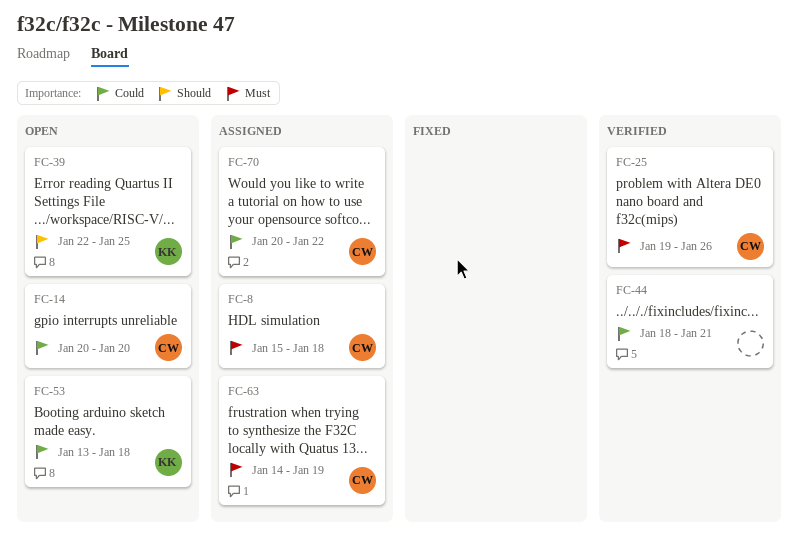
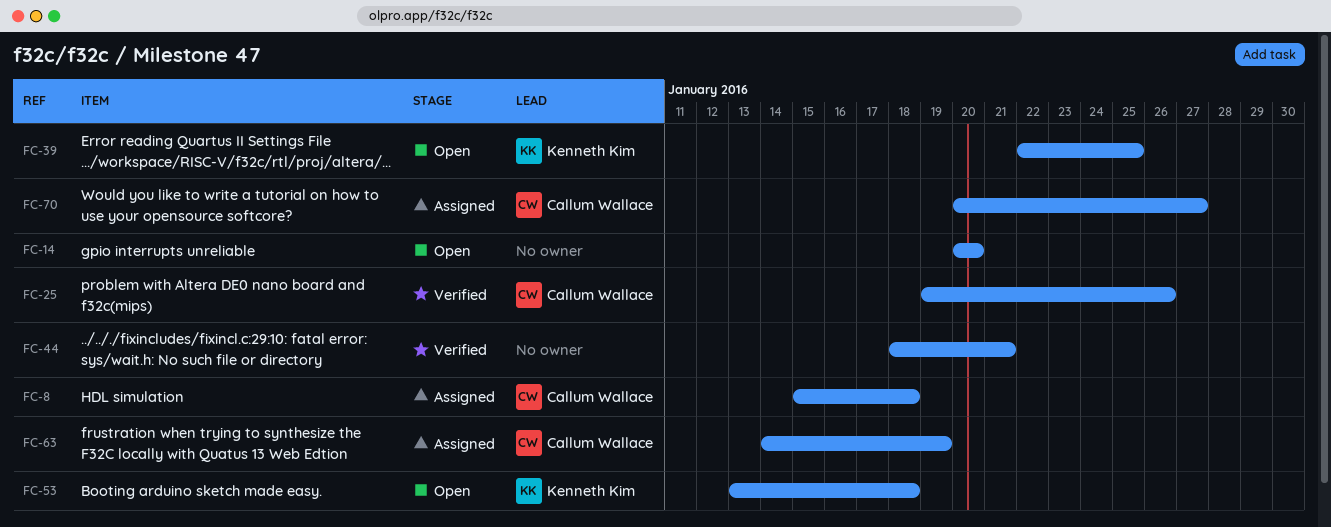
FC-14, owner: Callum Wallace -> none
FC-70, due: Jan 22 -> Jan 27

